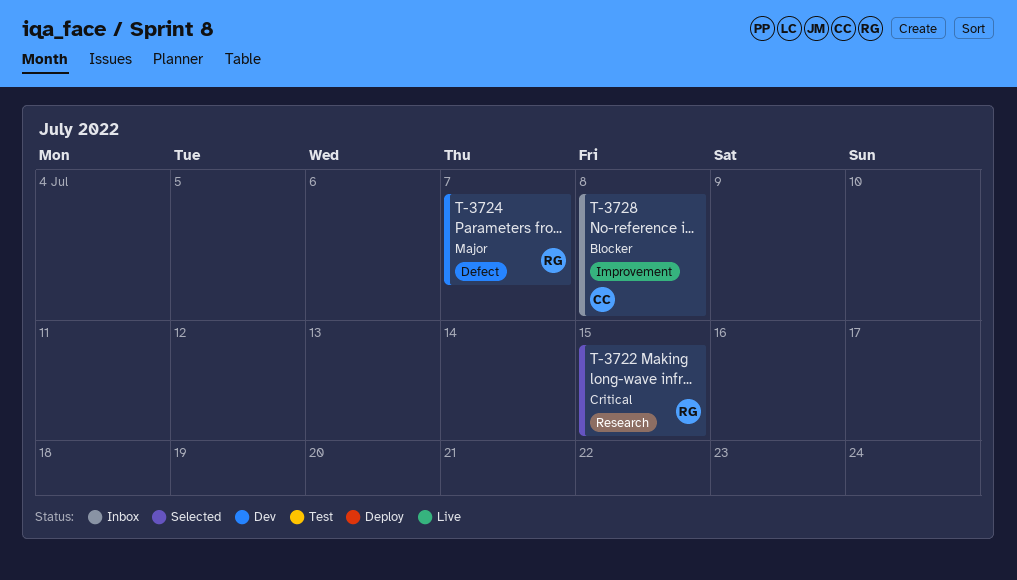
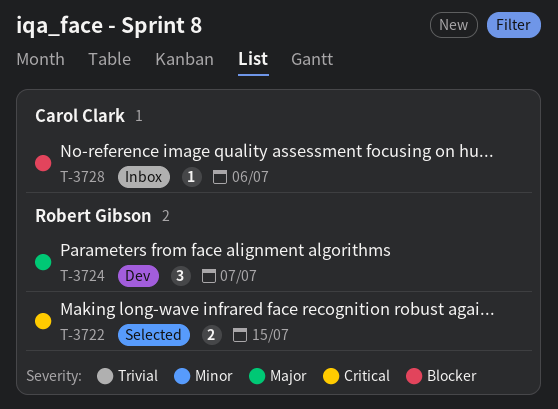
T-3728, due: Jul 8 -> Jul 6

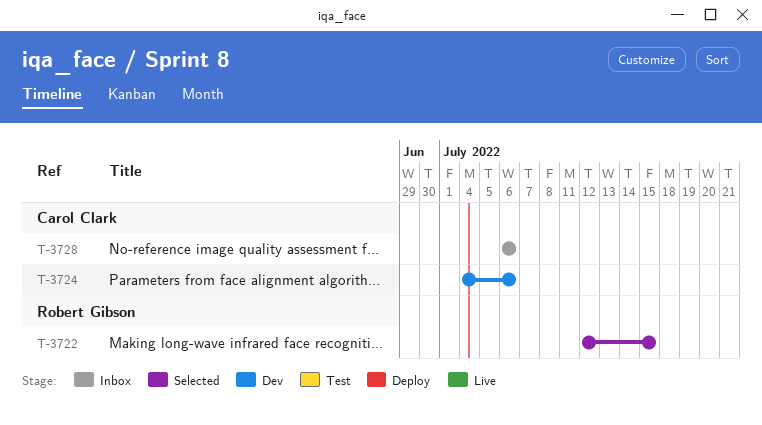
T-3724, owner: Robert Gibson -> Carol Clark
T-3724, due: Jul 7 -> Jul 6

